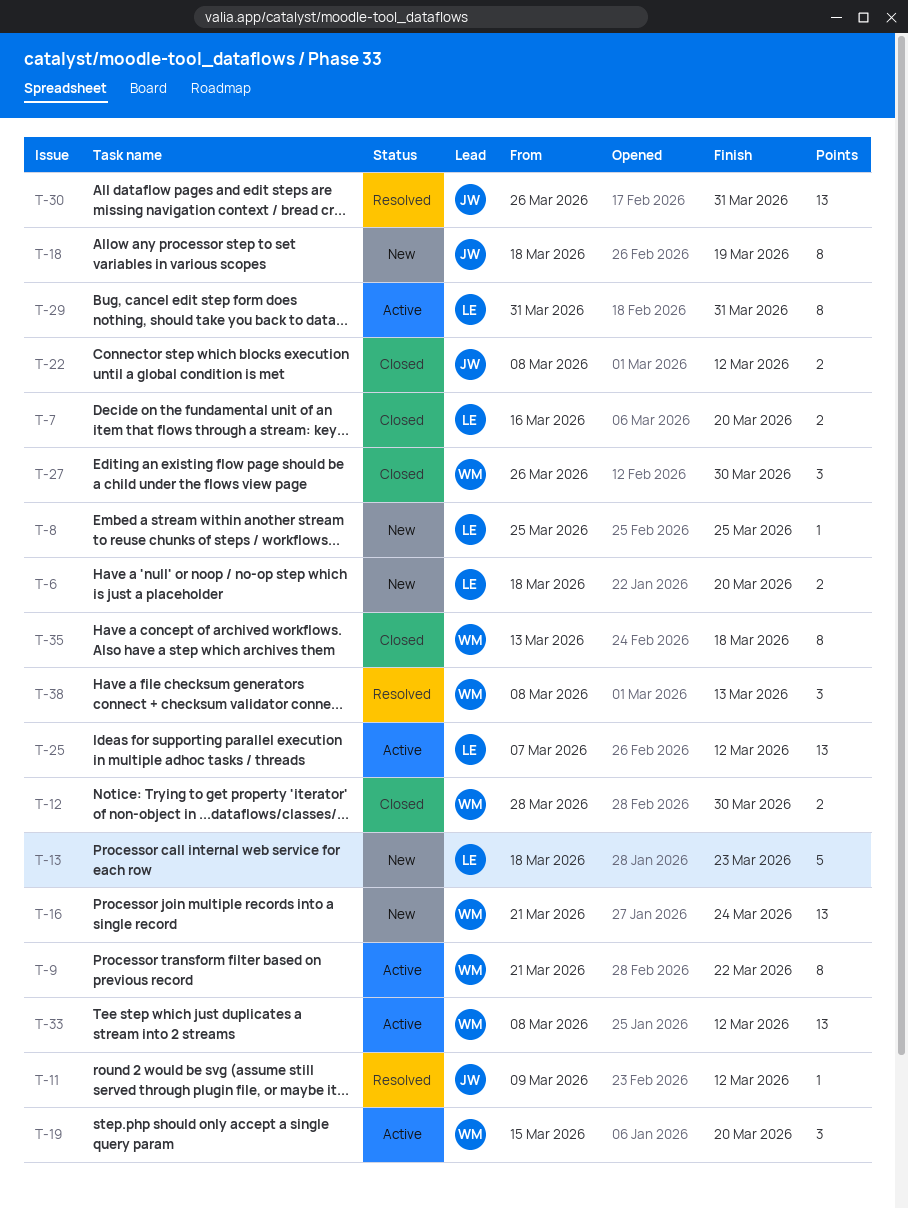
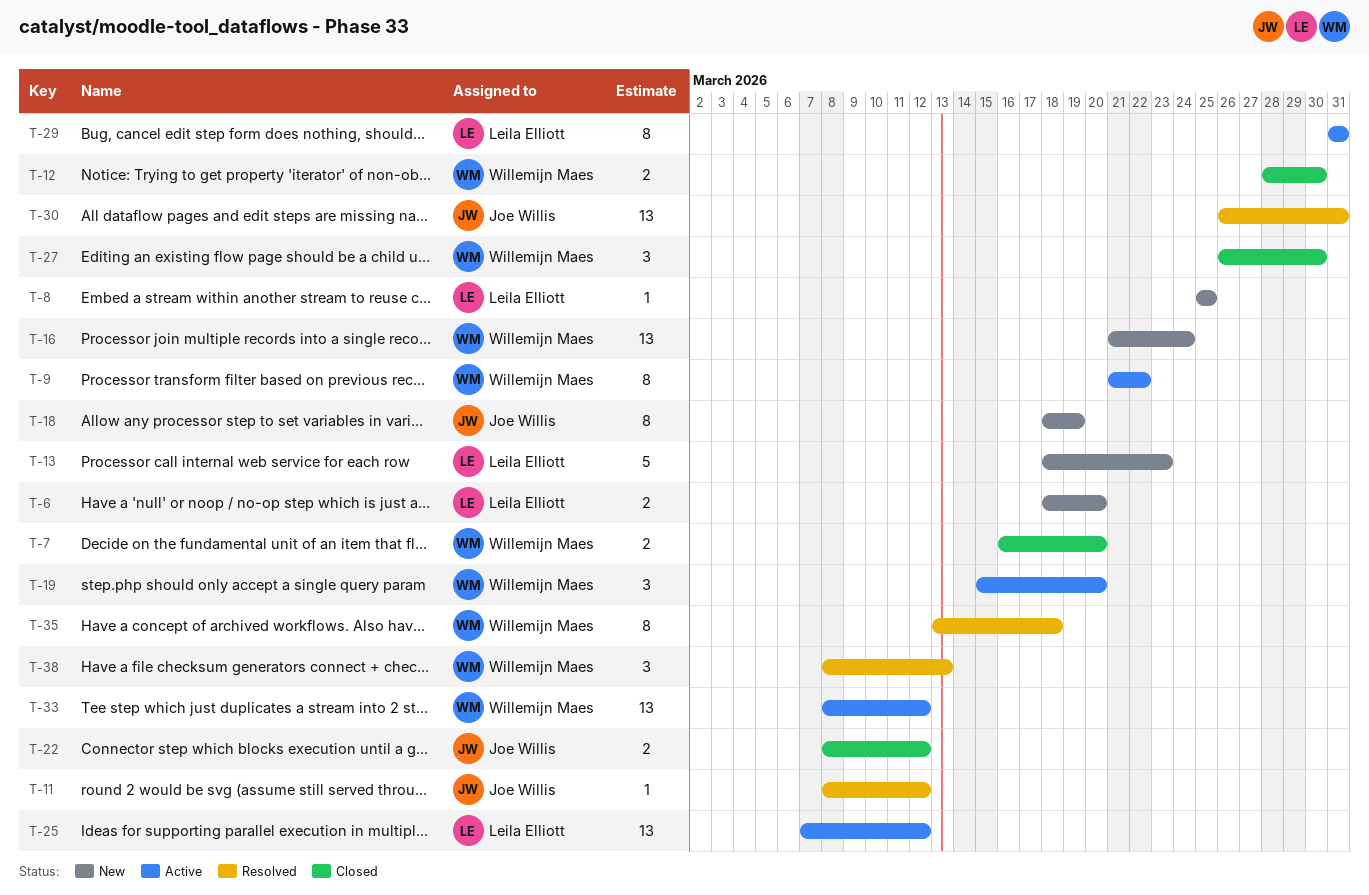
T-7, owner: Leila Elliott -> Willemijn Maes
T-11, start: Mar 9 -> Mar 8
T-35, status: Closed -> Resolved

